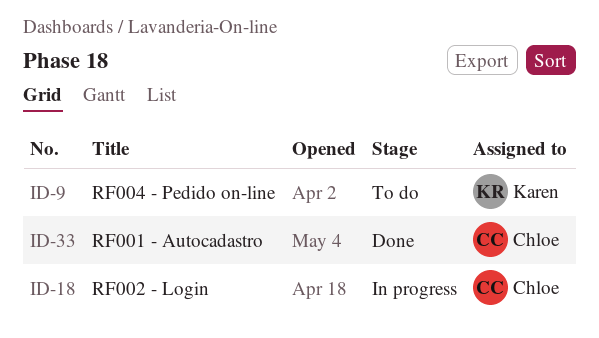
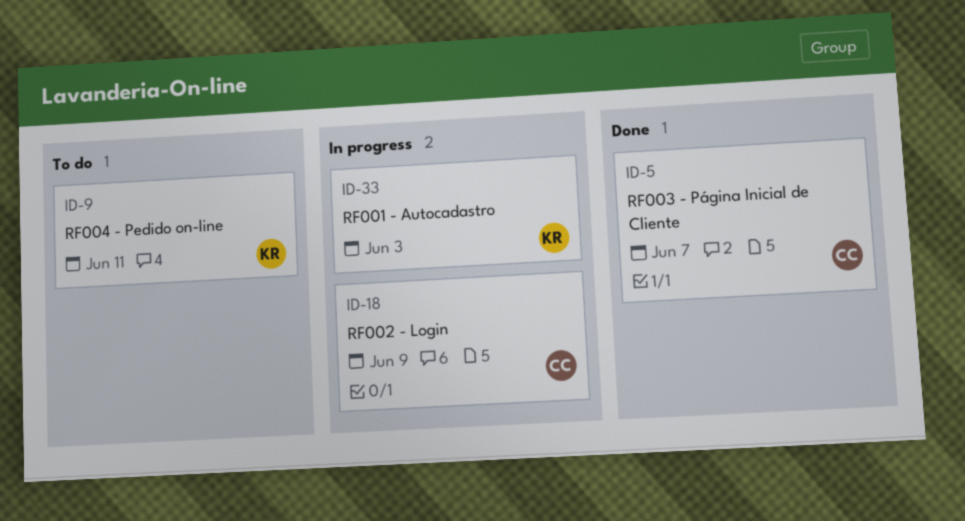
ID-5: none -> present
ID-33, status: Done -> In progress
ID-33, owner: Chloe -> Karen

